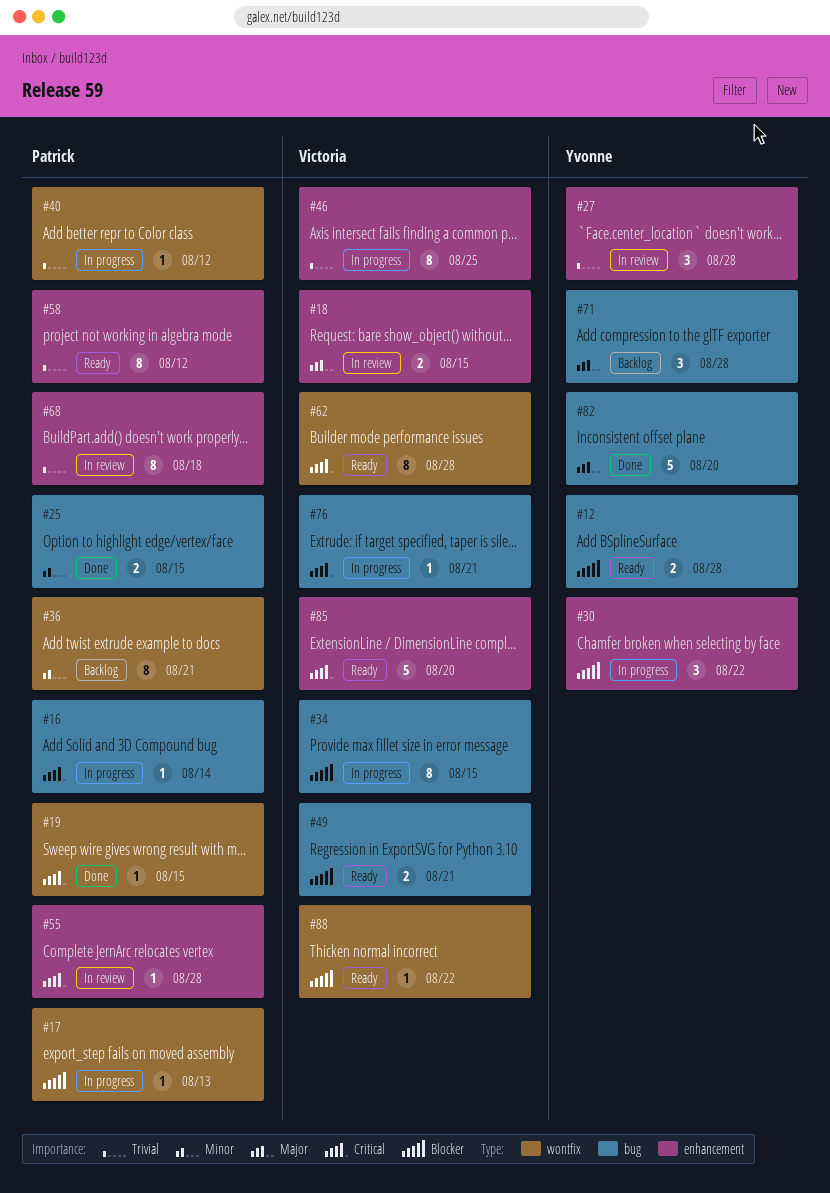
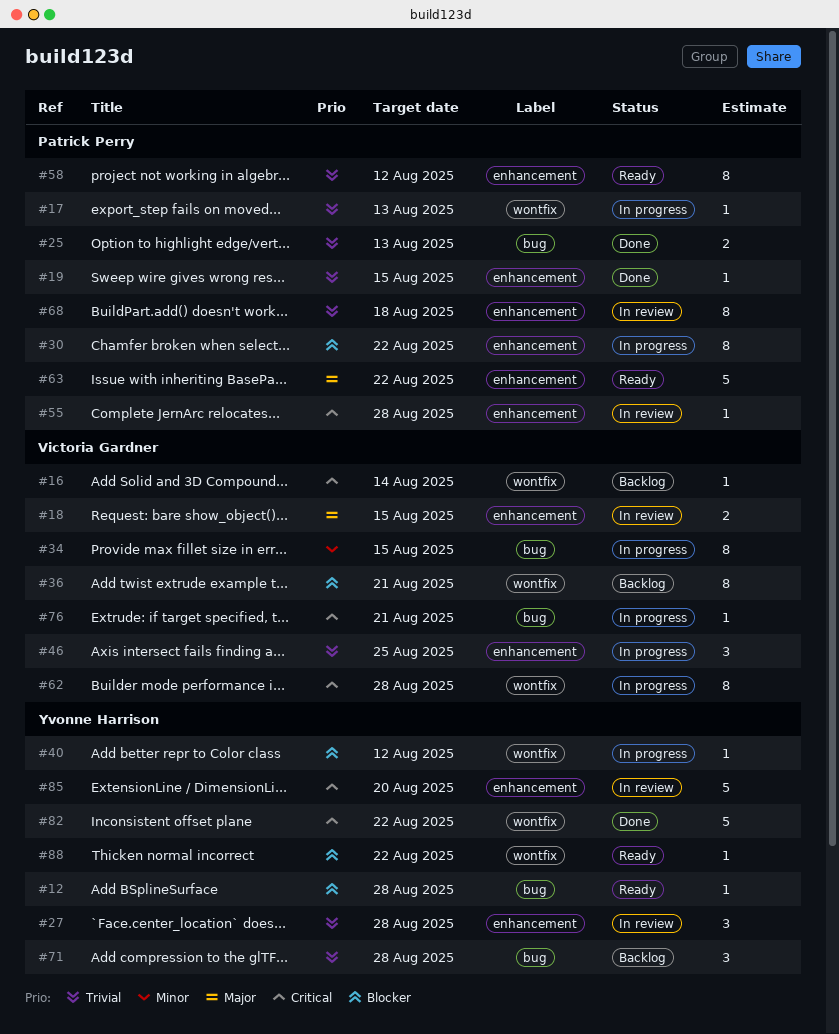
#12, estimate: 2 -> 1
#16, status: In progress -> Backlog
#16, owner: Patrick Perry -> Victoria Gardner
#16, label: bug -> wontfix
#17, priority: Blocker -> Trivial
#19, priority: Critical -> Trivial
#19, label: wontfix -> enhancement
#25, priority: Minor -> Trivial
#25, due: Aug 15 -> Aug 13
#30, owner: Yvonne Harrison -> Patrick Perry
#30, estimate: 3 -> 8
#34, priority: Blocker -> Minor
#36, owner: Patrick Perry -> Victoria Gardner
#36, priority: Minor -> Blocker
#40, owner: Patrick Perry -> Yvonne Harrison
#40, priority: Trivial -> Blocker
#46, estimate: 8 -> 3
#49: present -> none
#62, status: Ready -> In progress
#63: none -> present
#71, priority: Major -> Trivial
#82, priority: Major -> Critical
#82, label: bug -> wontfix
#82, due: Aug 20 -> Aug 22
#85, status: Ready -> In review
#85, owner: Victoria Gardner -> Yvonne Harrison
#88, owner: Victoria Gardner -> Yvonne Harrison

